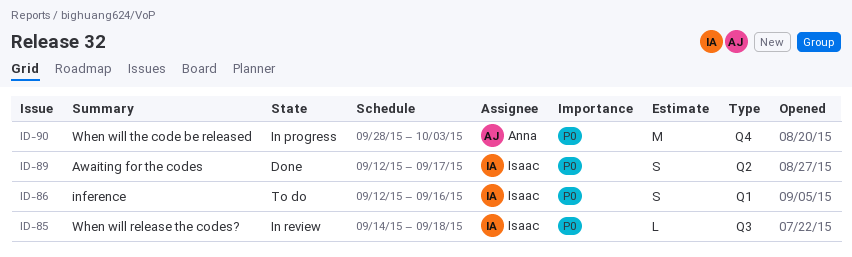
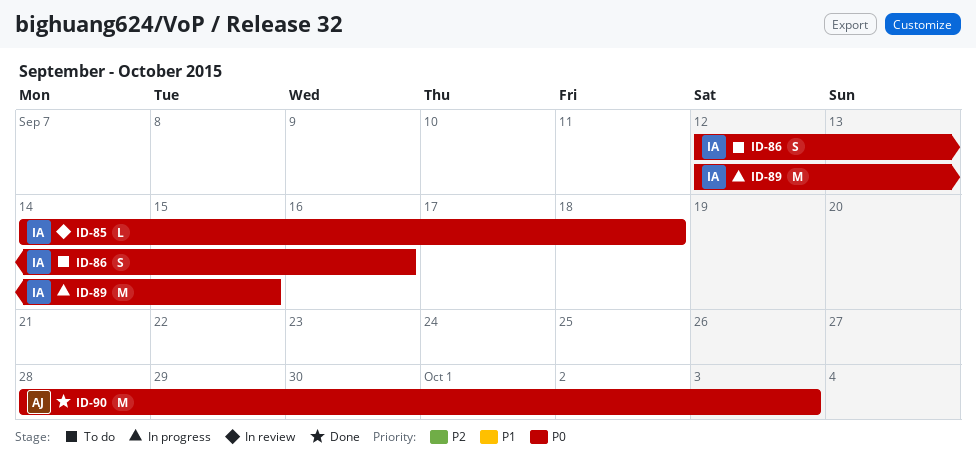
ID-89, status: Done -> In progress
ID-89, estimate: S -> M
ID-89, due: Sep 17 -> Sep 15
ID-90, status: In progress -> Done

